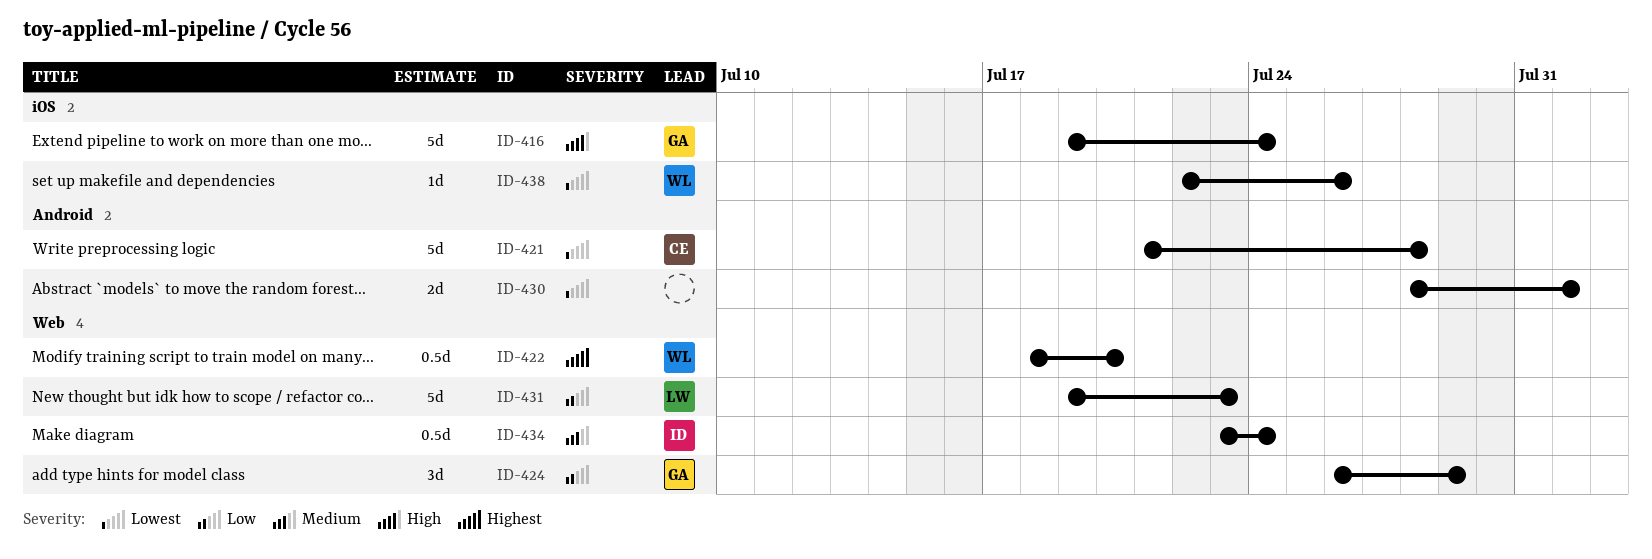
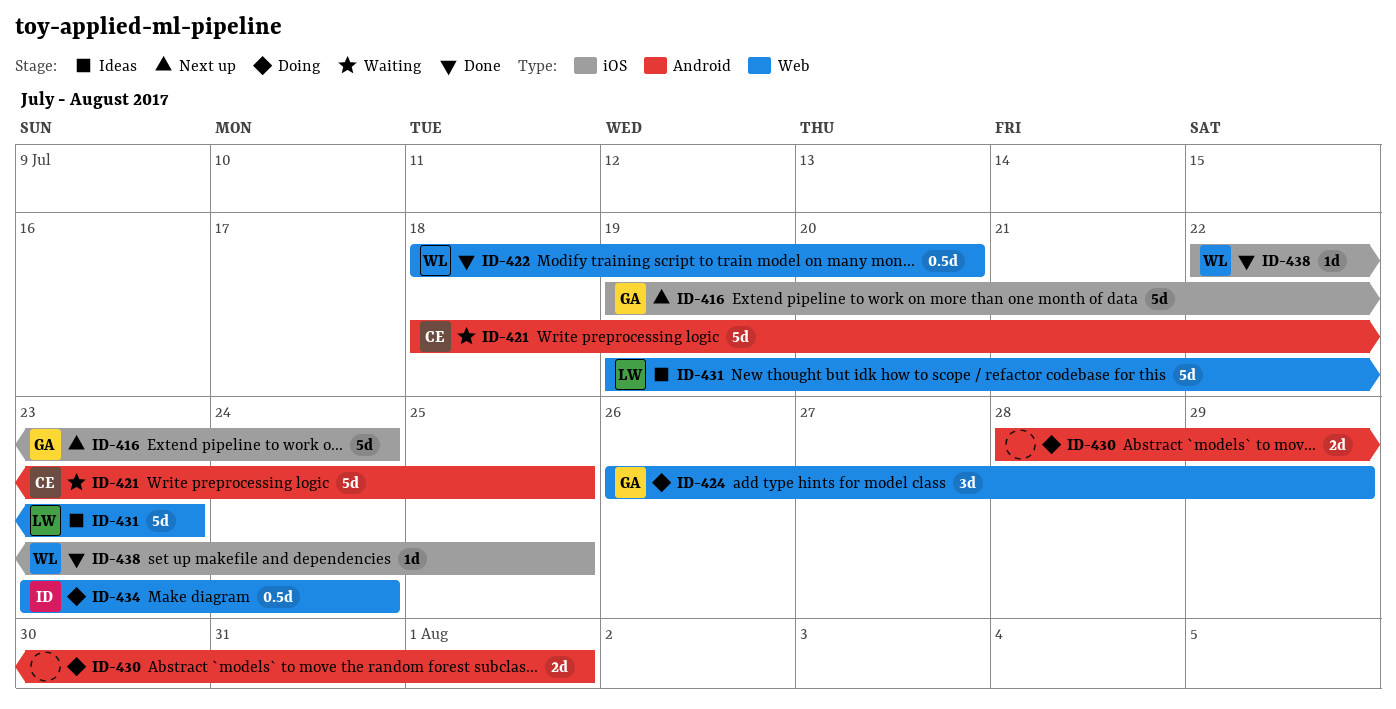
ID-421, start: Jul 21 -> Jul 18
ID-421, due: Jul 28 -> Jul 25
ID-438, due: Jul 26 -> Jul 25

